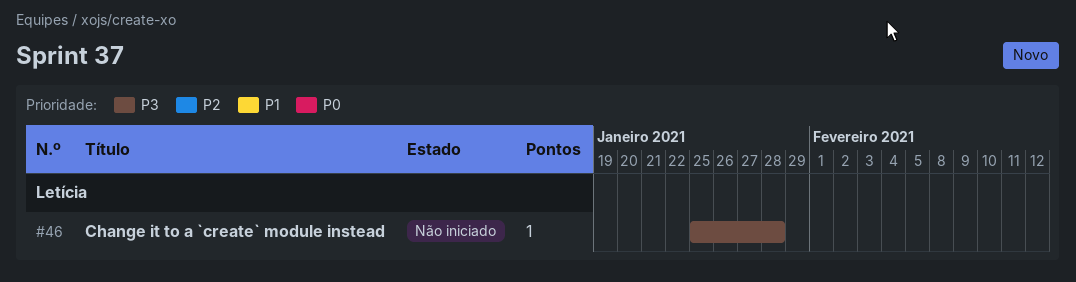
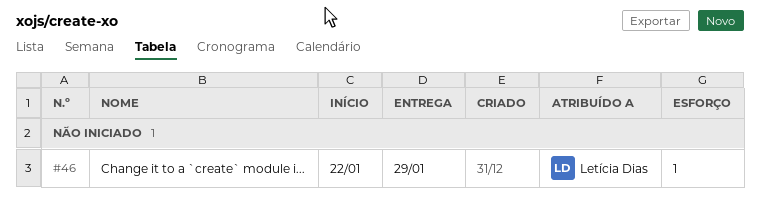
#46, start: Jan 25 -> Jan 22
#46, due: Jan 28 -> Jan 29

